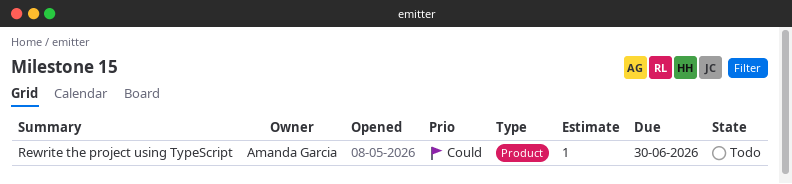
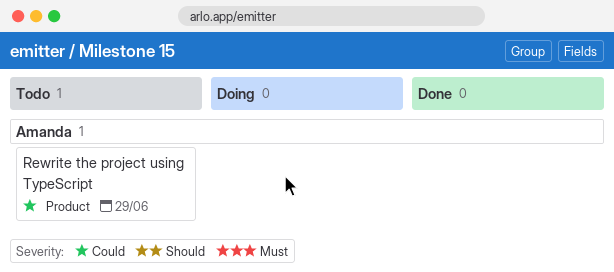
Rewrite the project using TypeScript, due: Jun 30 -> Jun 29

